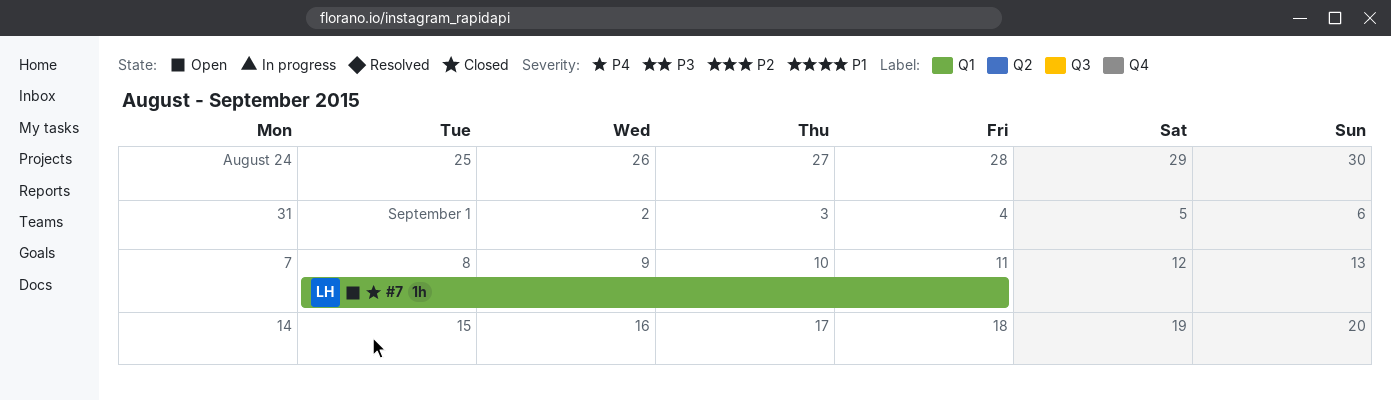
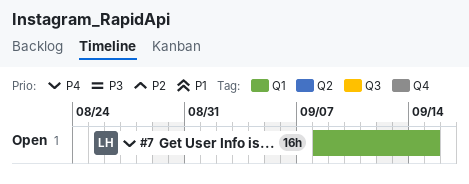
#7, estimate: 1h -> 16h
#7, due: Sep 11 -> Sep 15

